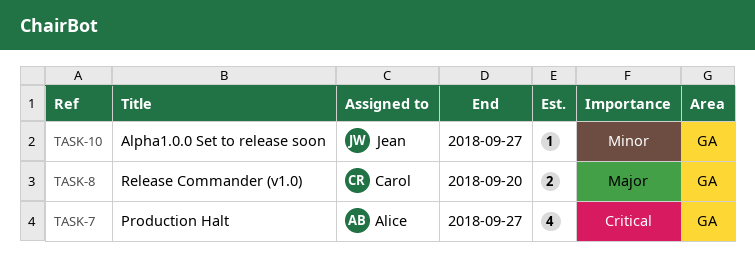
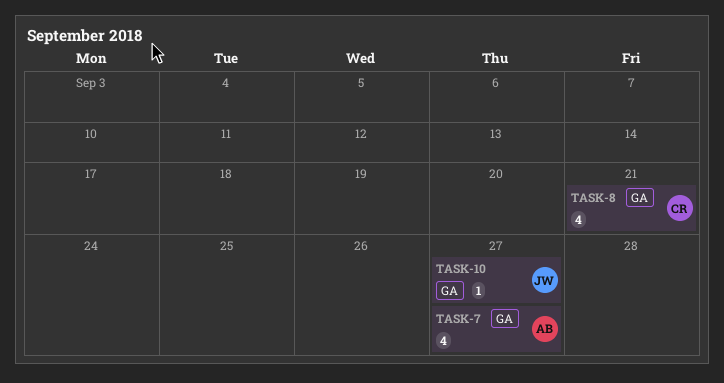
TASK-8, estimate: 2 -> 4
TASK-8, due: Sep 20 -> Sep 21

